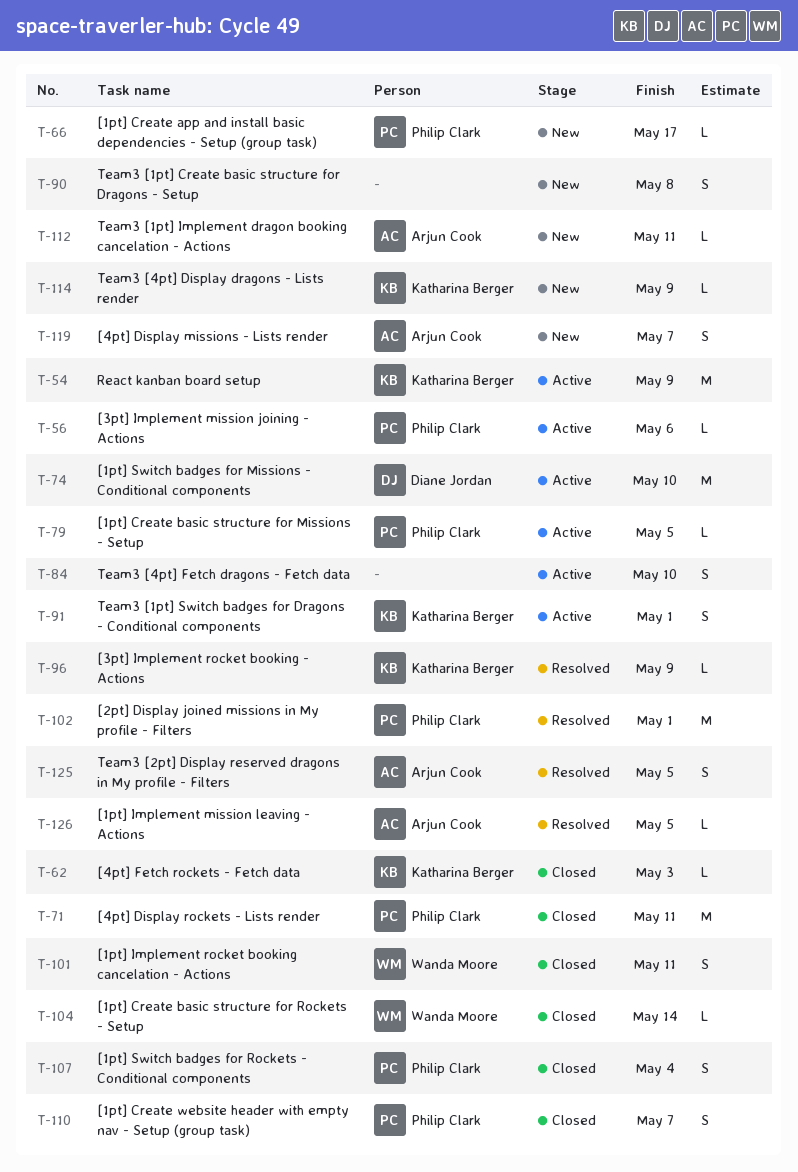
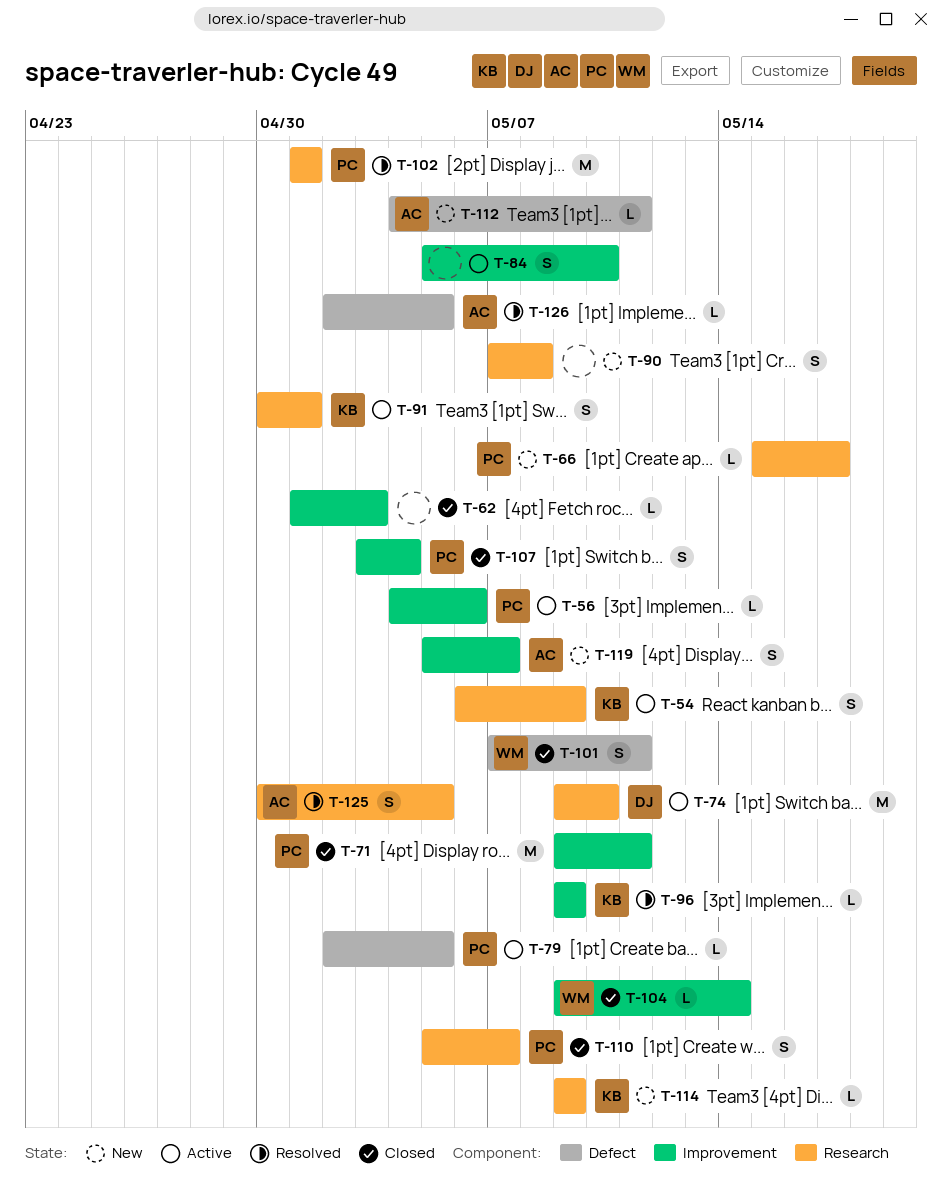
T-54, estimate: M -> S
T-62, owner: Katharina Berger -> none

